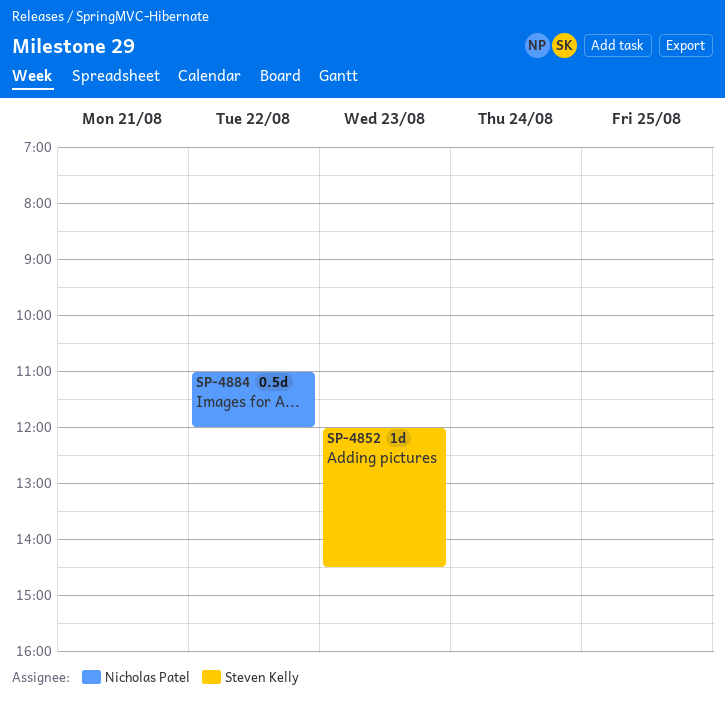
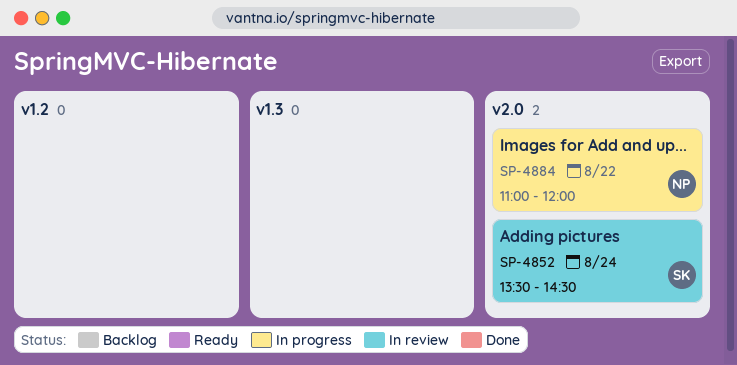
SP-4852, day: Aug 23 -> Aug 24
SP-4852, begins: 12:00 -> 13:30

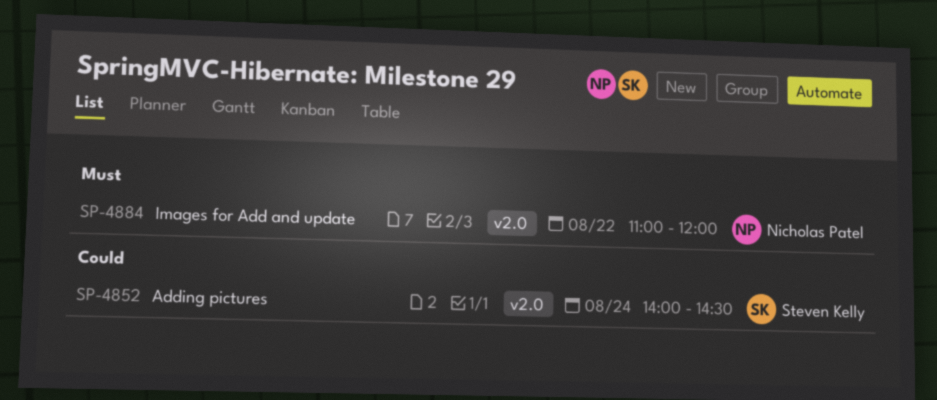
SP-4852, begins: 13:30 -> 14:00

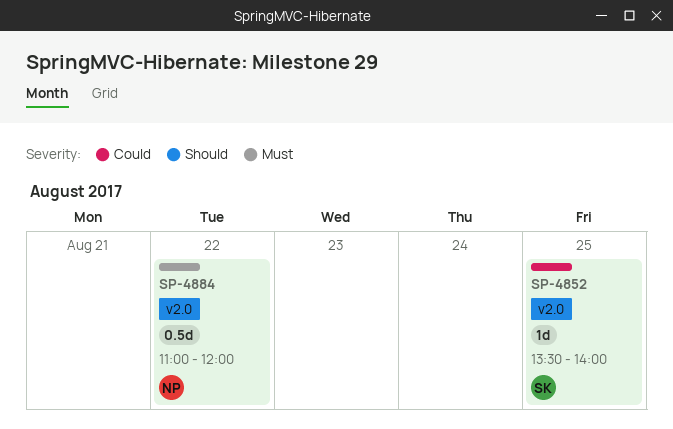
SP-4852, day: Aug 24 -> Aug 25
SP-4852, begins: 14:00 -> 13:30
SP-4852, ends: 14:30 -> 14:00

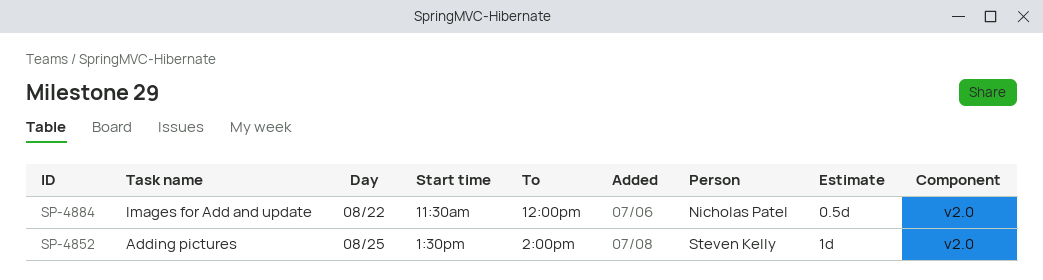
SP-4884, begins: 11:00 -> 11:30

